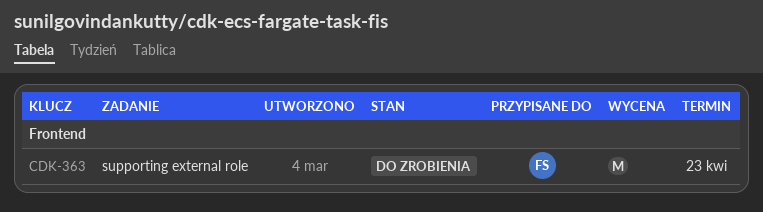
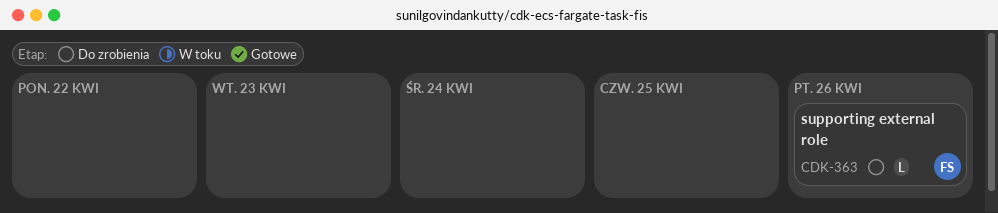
CDK-363, estimate: M -> L
CDK-363, due: Apr 23 -> Apr 26

